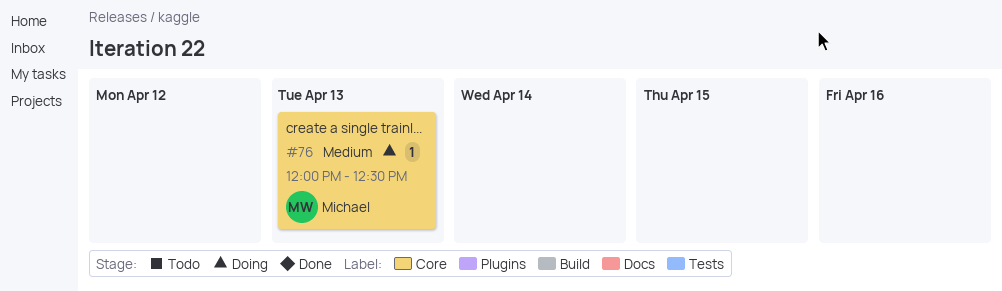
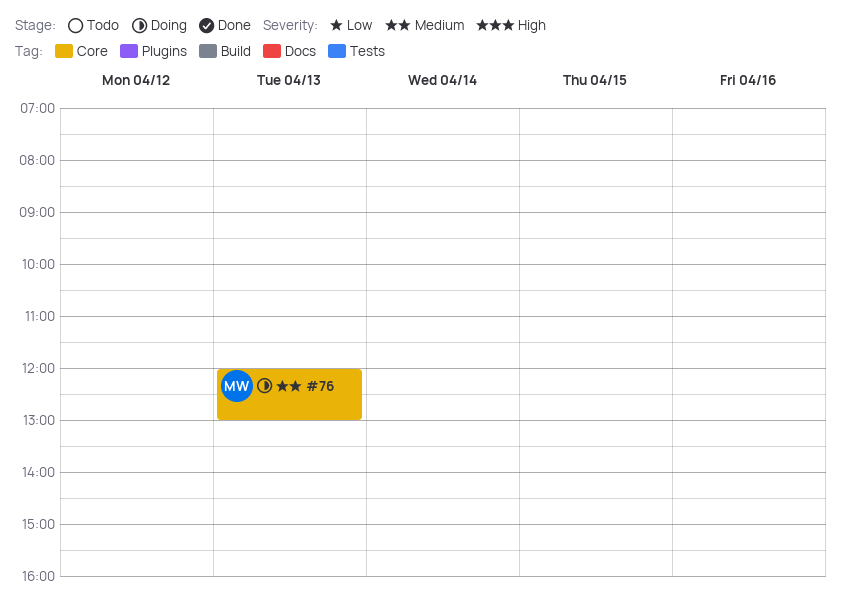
#76, ends: 12:30 -> 13:00

